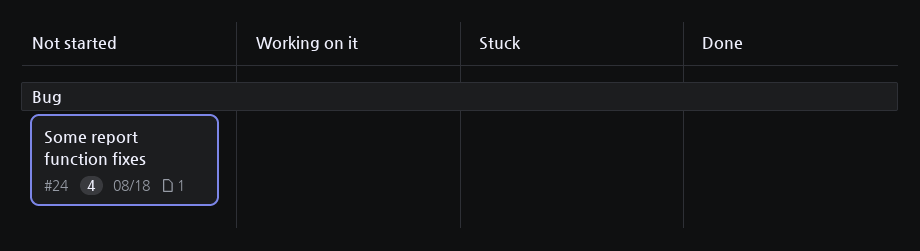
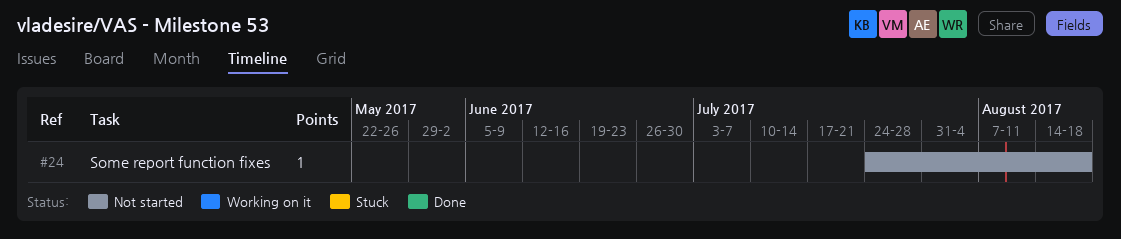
#24, estimate: 4 -> 1

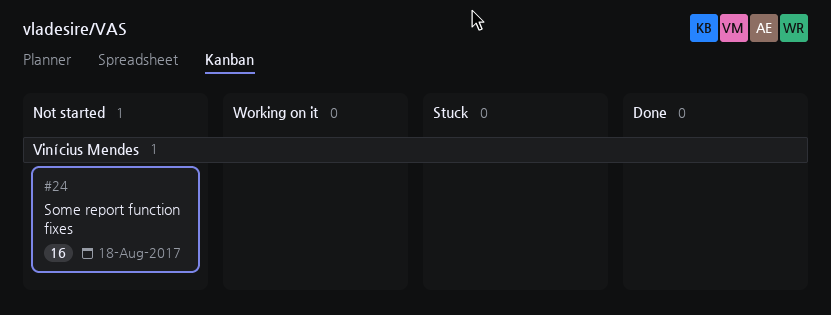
#24, estimate: 1 -> 16

